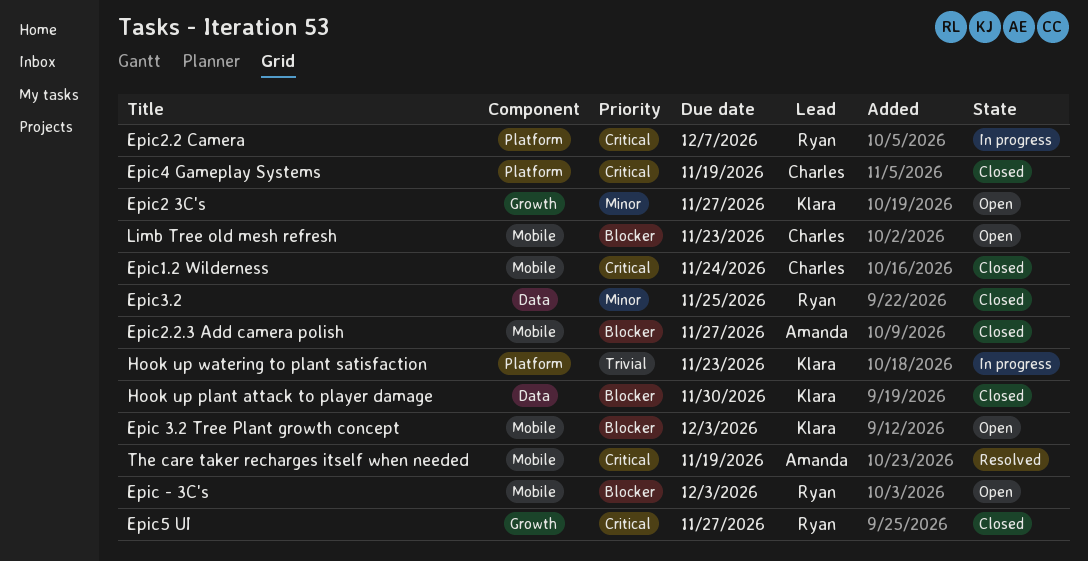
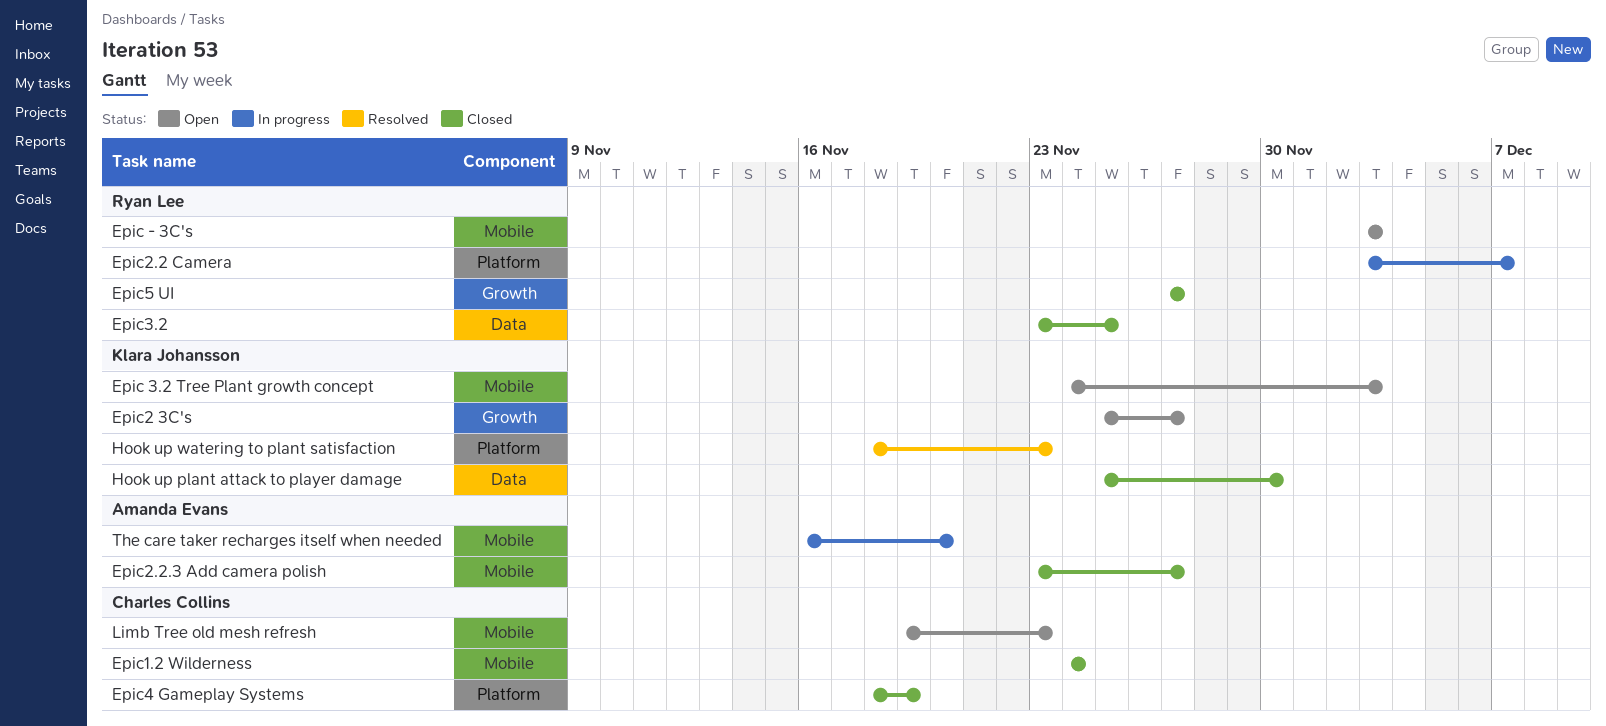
Hook up watering to plant satisfaction, status: In progress -> Resolved
The care taker recharges itself when needed, status: Resolved -> In progress
The care taker recharges itself when needed, due: Nov 19 -> Nov 20

